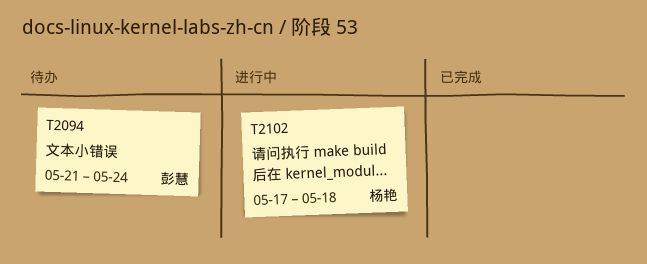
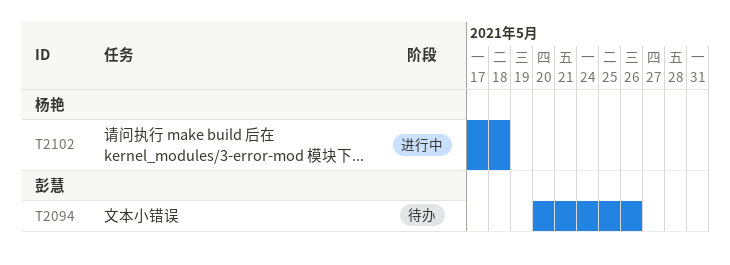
T2094, start: May 21 -> May 20
T2094, due: May 24 -> May 26

